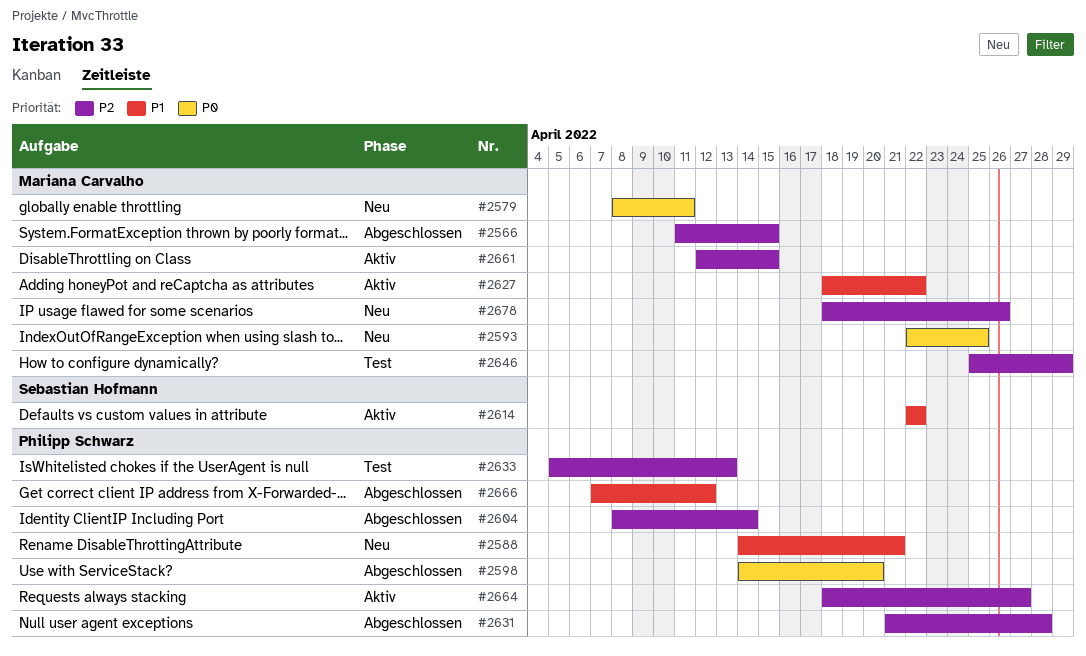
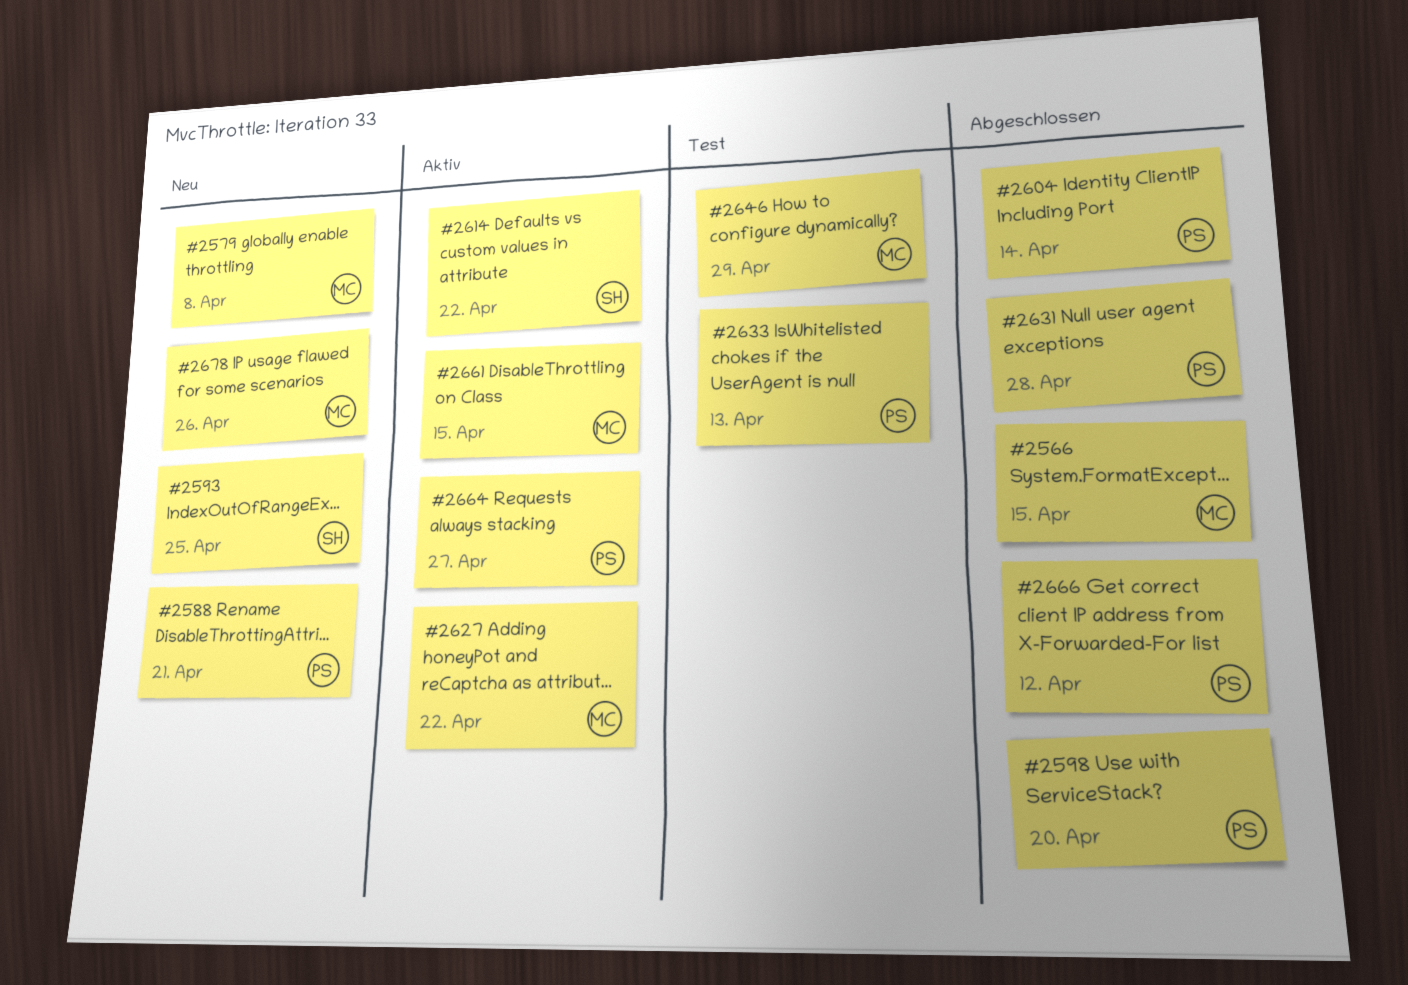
#2579, due: Apr 11 -> Apr 8
#2593, owner: Mariana Carvalho -> Sebastian Hofmann

